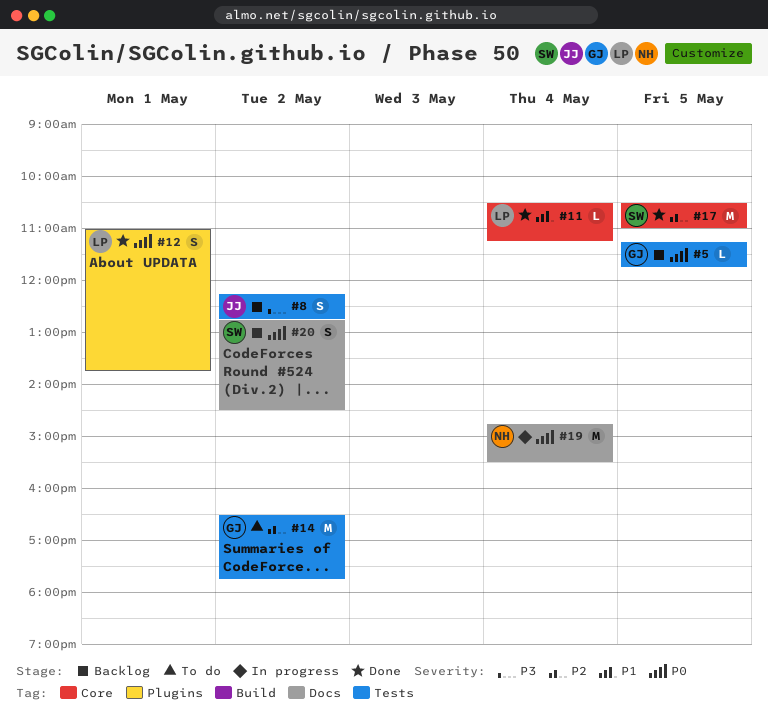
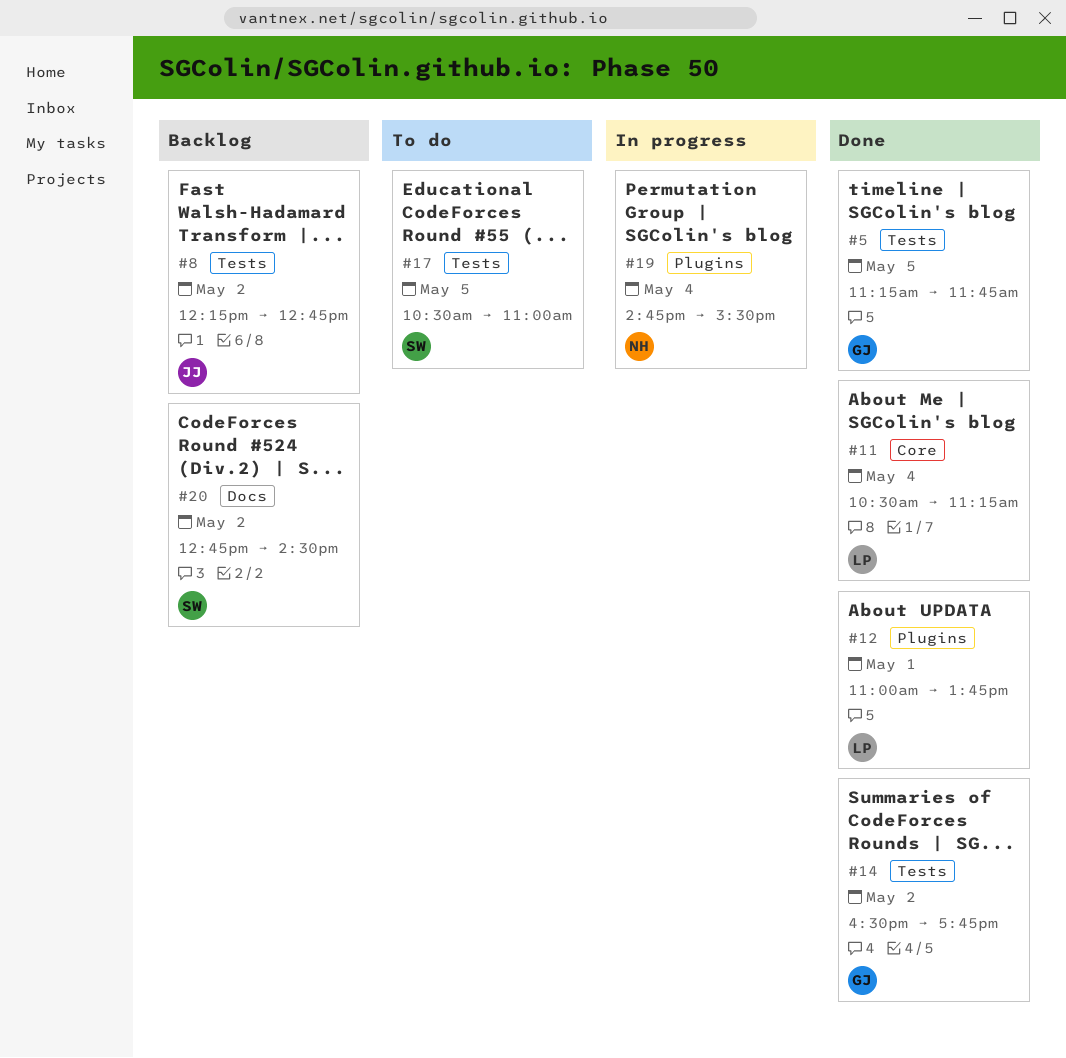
#5, status: Backlog -> Done
#14, status: To do -> Done
#17, status: Done -> To do
#17, label: Core -> Tests
#19, label: Docs -> Plugins

